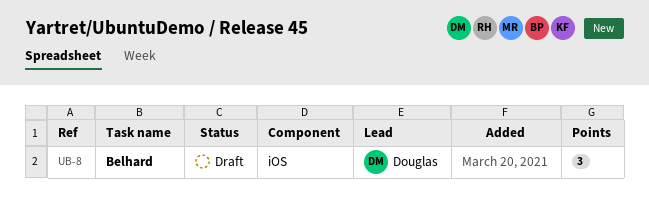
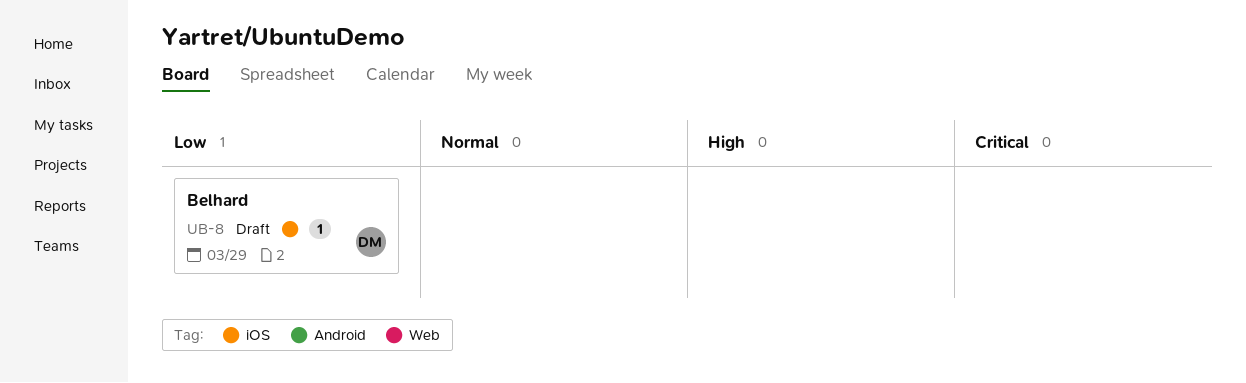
UB-8, estimate: 3 -> 1

